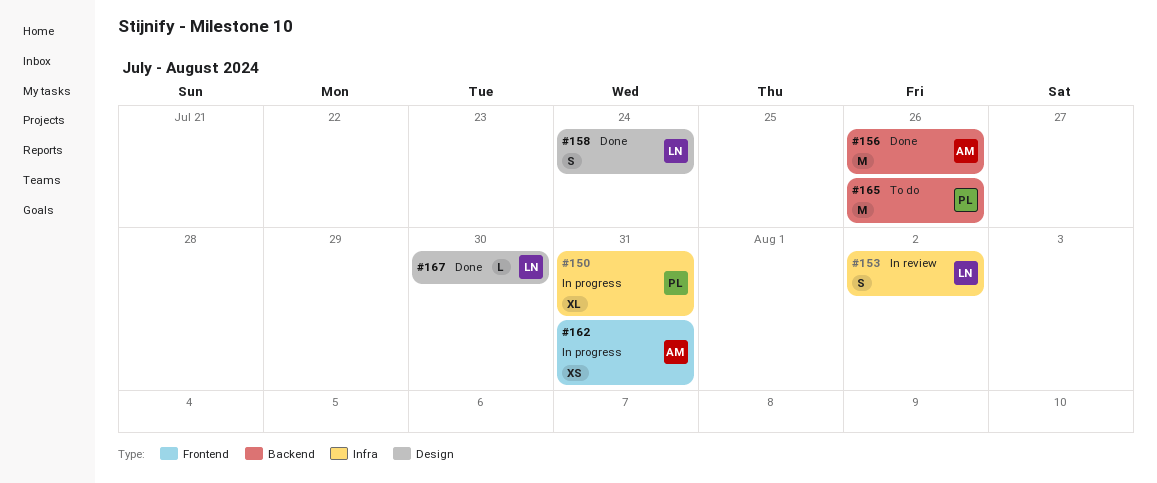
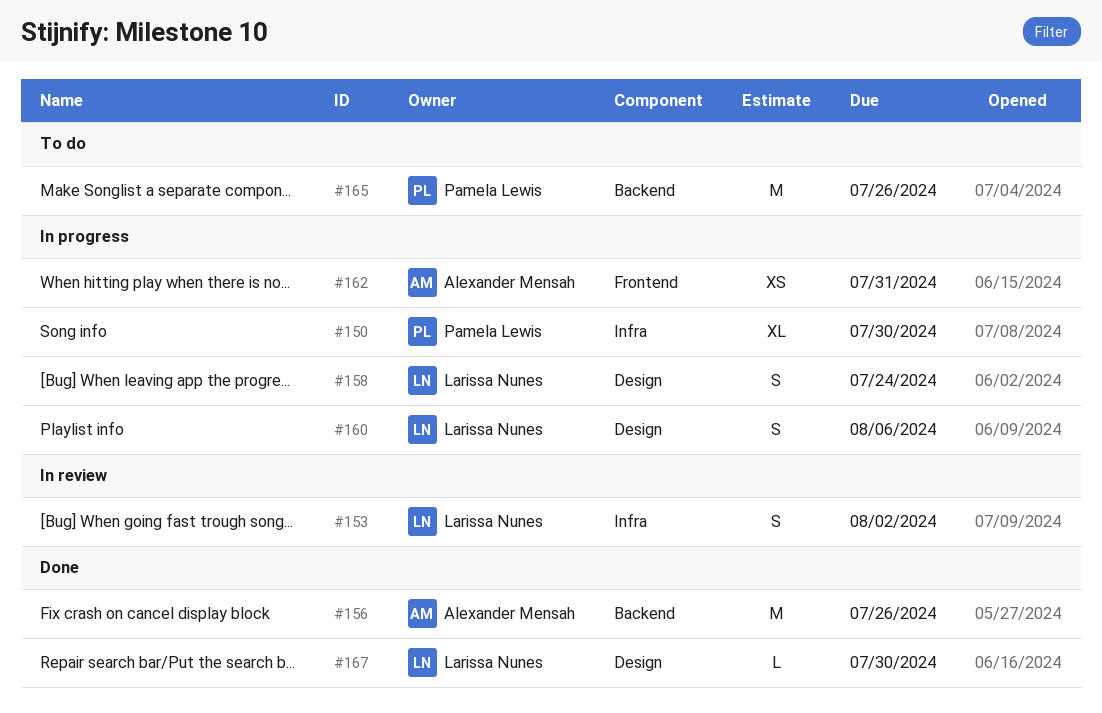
#150, due: Jul 31 -> Jul 30
#158, status: Done -> In progress
#160: none -> present

